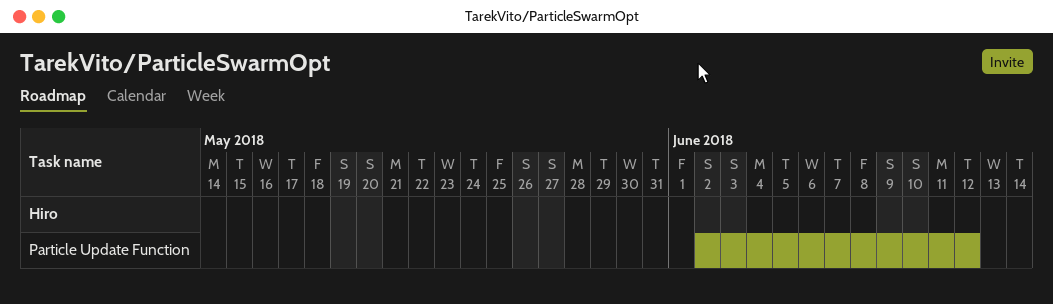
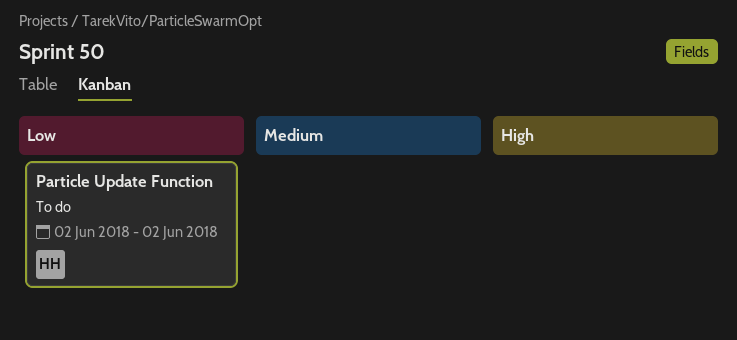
Particle Update Function, due: Jun 12 -> Jun 2

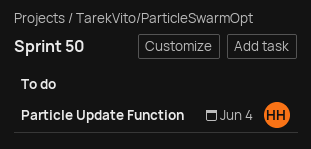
Particle Update Function, due: Jun 2 -> Jun 4

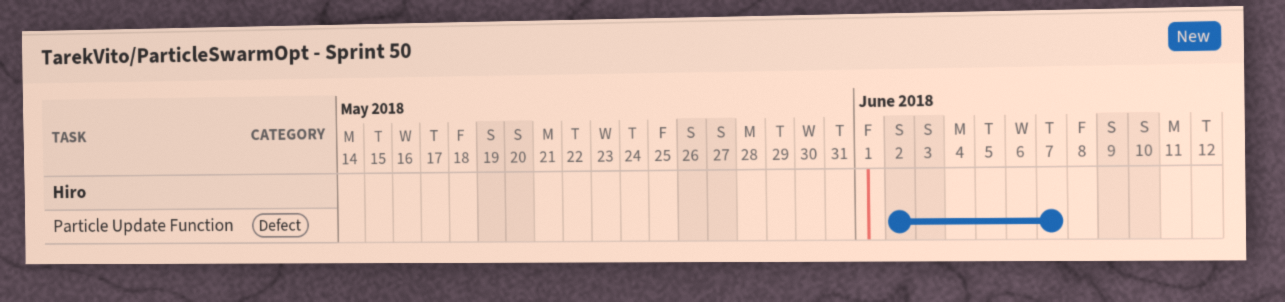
Particle Update Function, due: Jun 4 -> Jun 7

